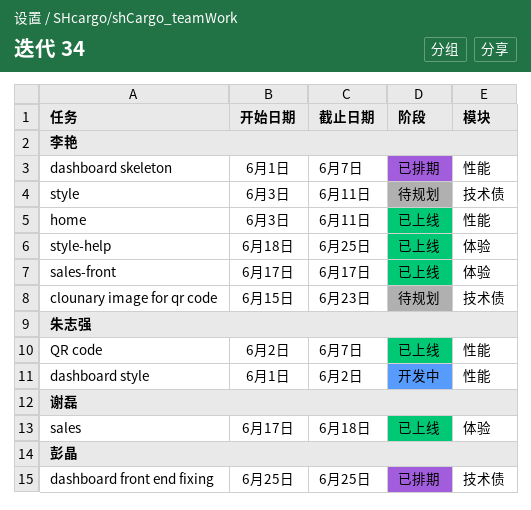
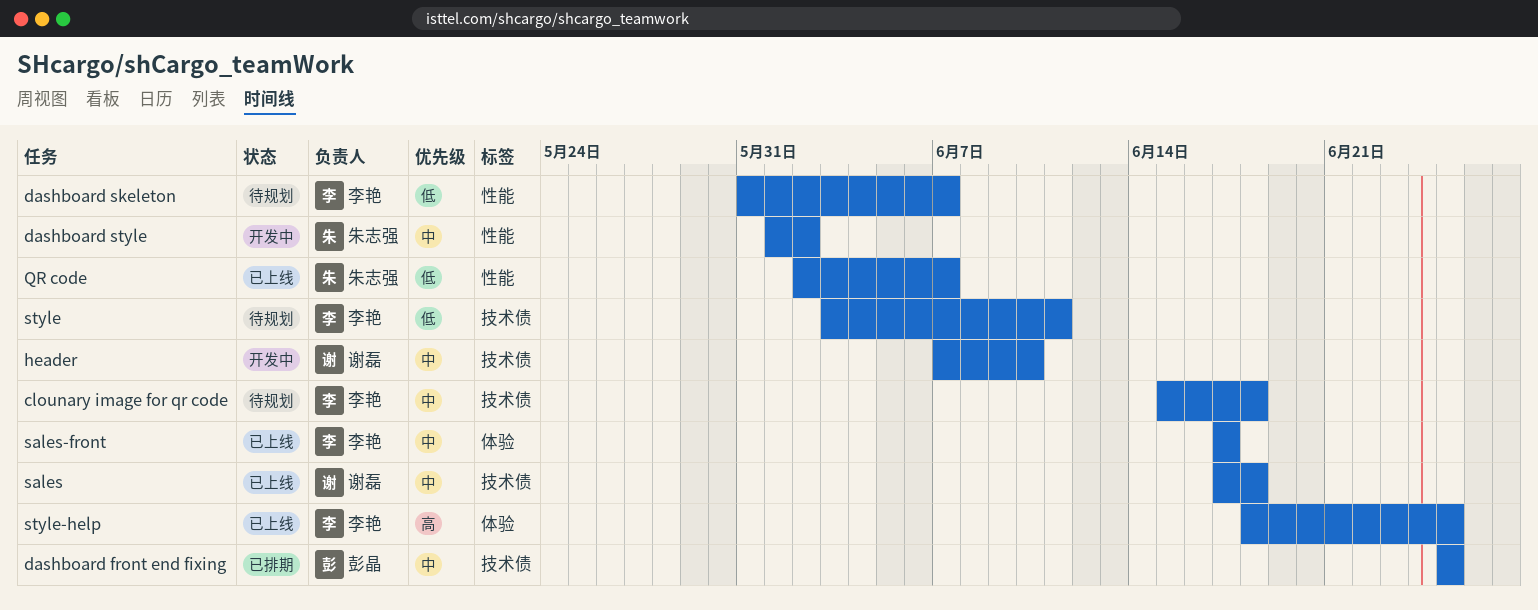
clounary image for qr code, due: Jun 23 -> Jun 18
dashboard skeleton, status: 已排期 -> 待规划
dashboard skeleton, start: Jun 1 -> May 31
header: none -> present
home: present -> none
sales, label: 体验 -> 技术债

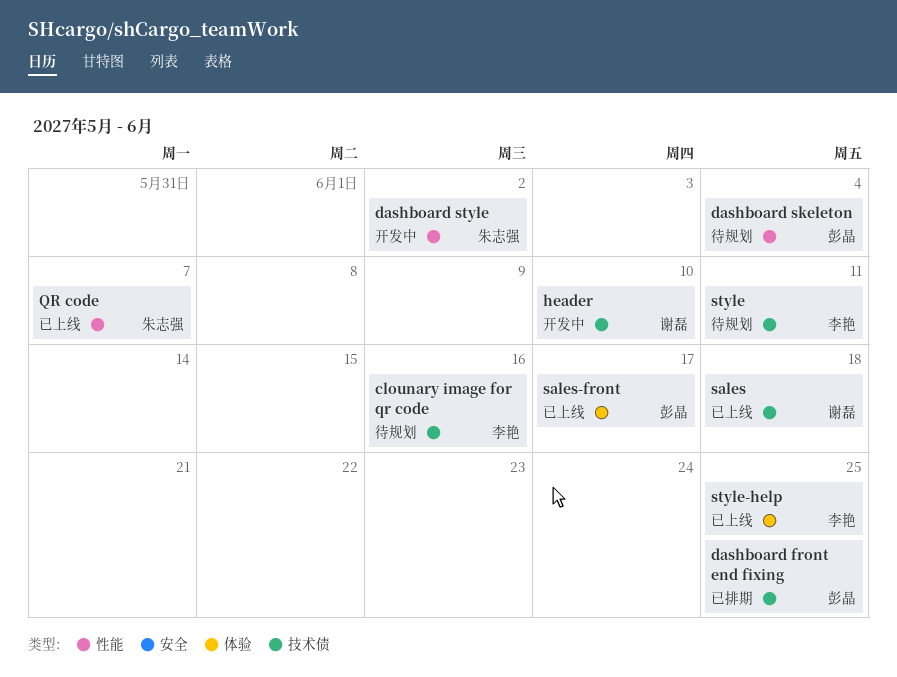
clounary image for qr code, due: Jun 18 -> Jun 16
dashboard skeleton, owner: 李艳 -> 彭晶
dashboard skeleton, due: Jun 7 -> Jun 4
sales-front, owner: 李艳 -> 彭晶

